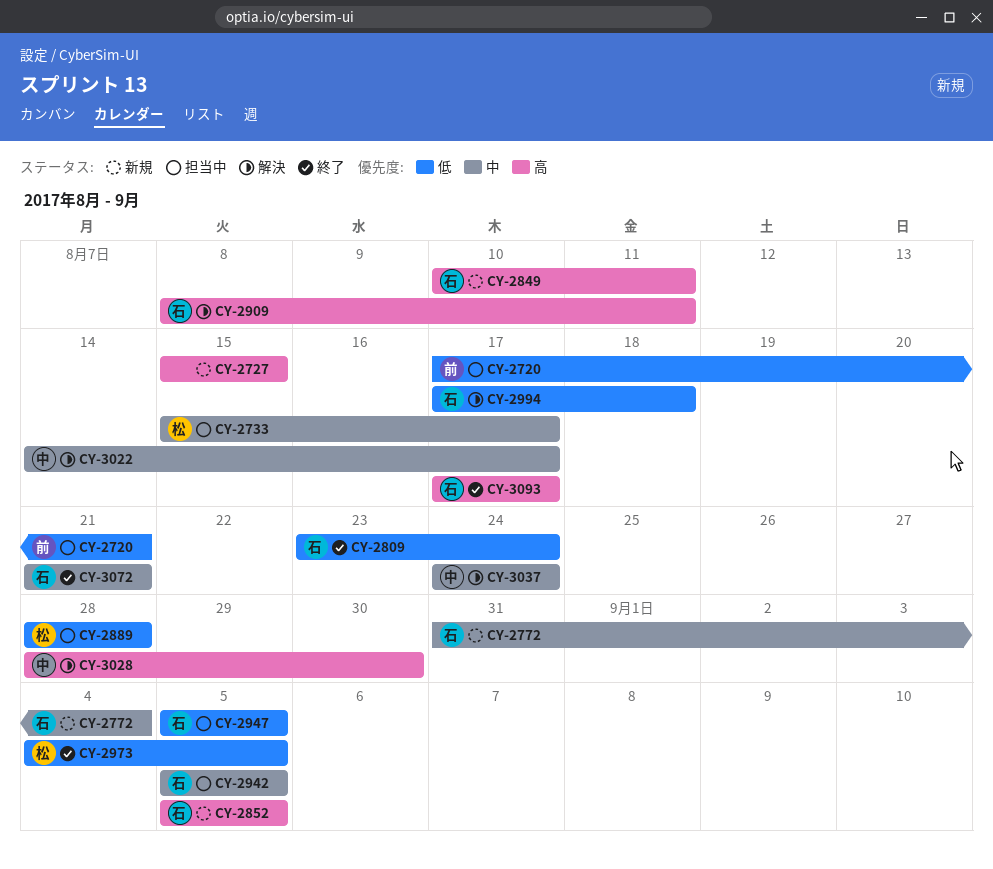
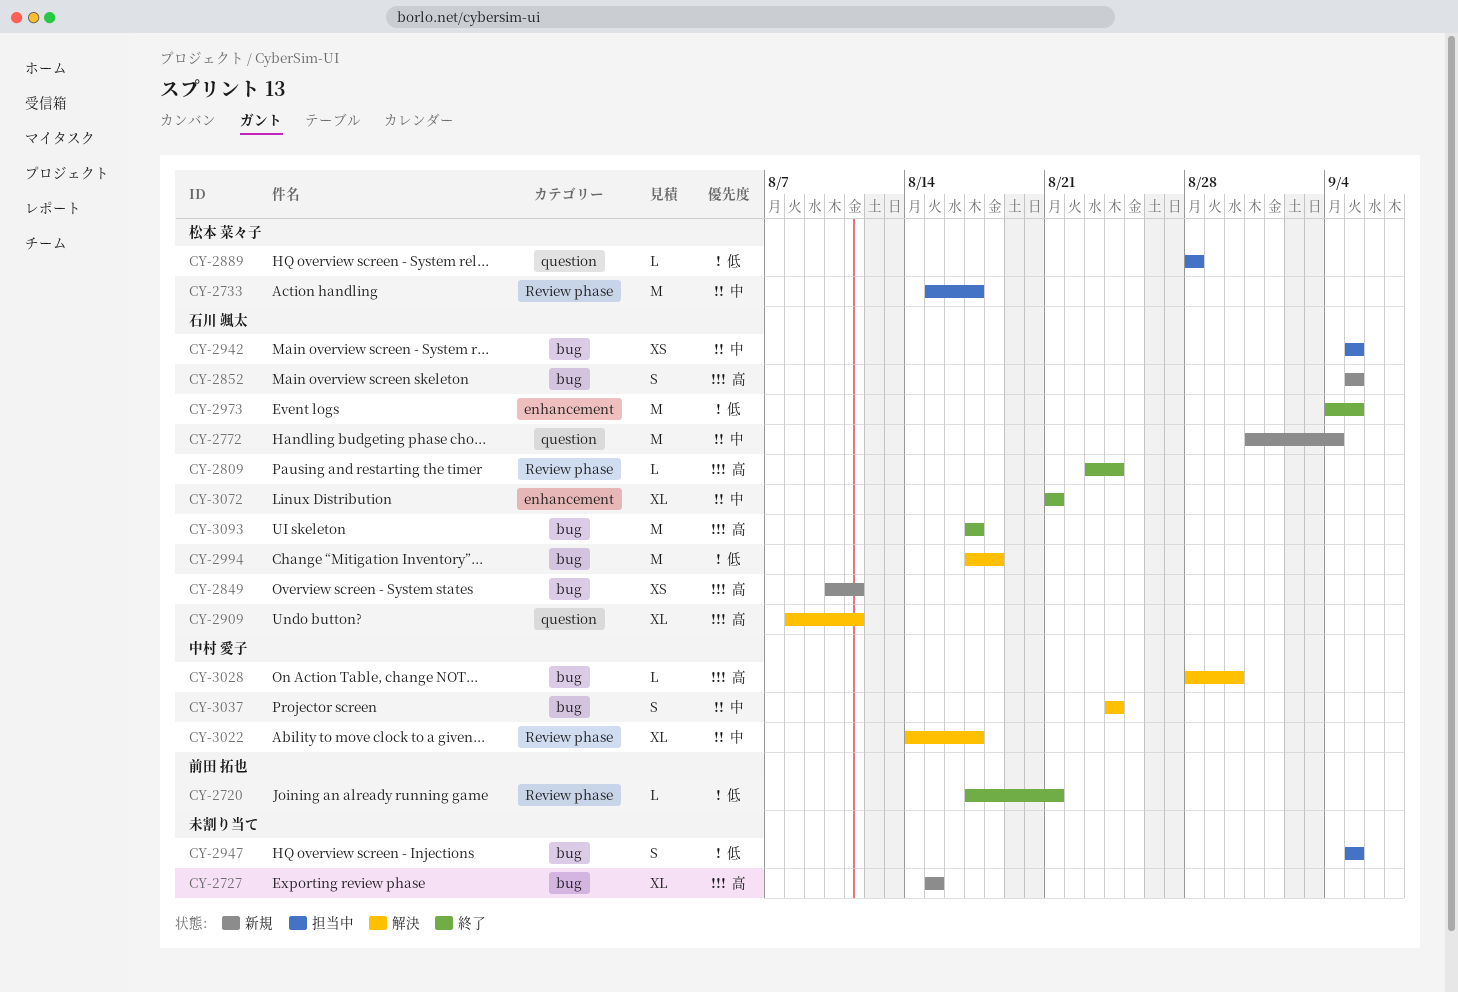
CY-2720, status: 担当中 -> 終了
CY-2809, priority: 低 -> 高
CY-2947, owner: 石川 颯太 -> none
CY-2973, owner: 松本 菜々子 -> 石川 颯太

